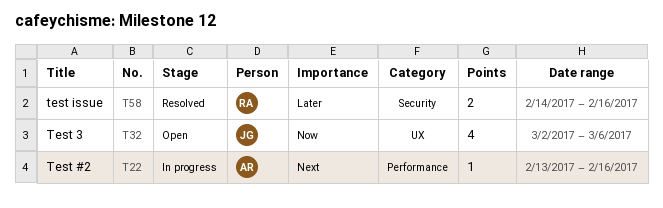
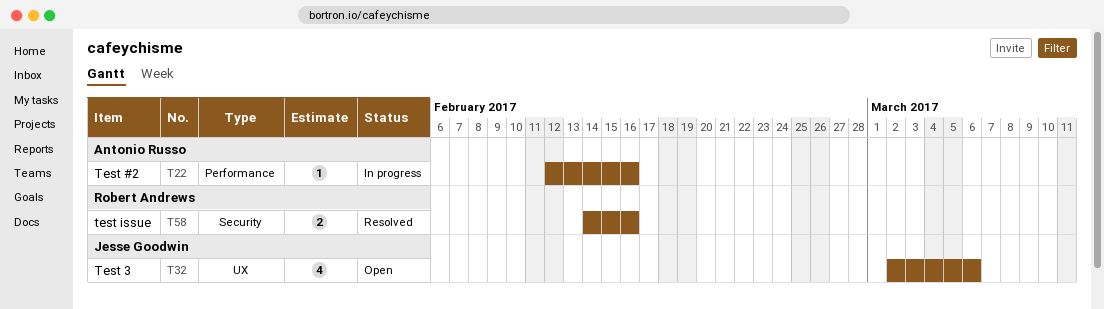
T22, start: Feb 13 -> Feb 12

